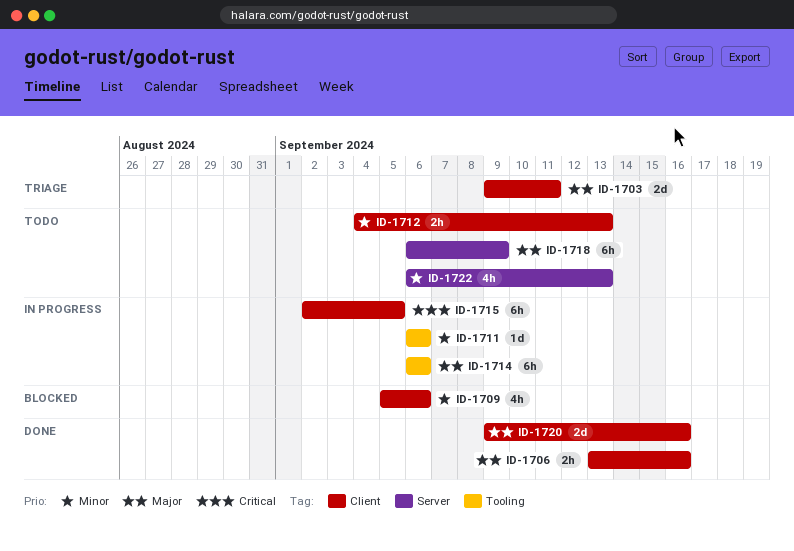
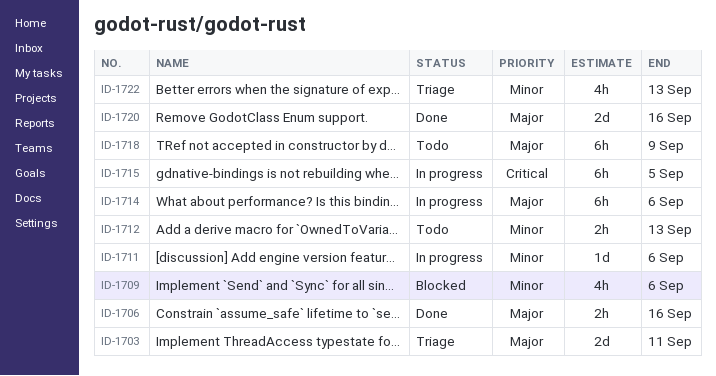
ID-1722, status: Todo -> Triage

